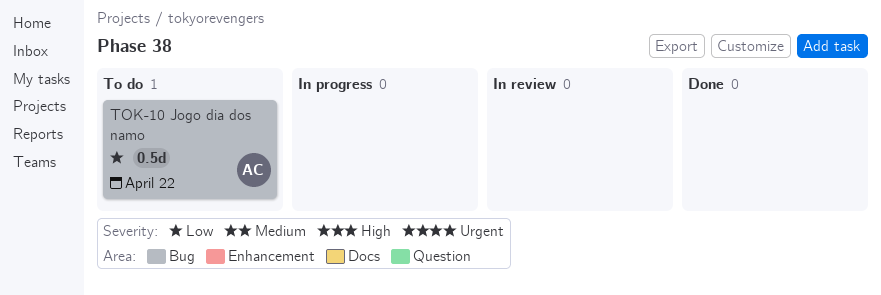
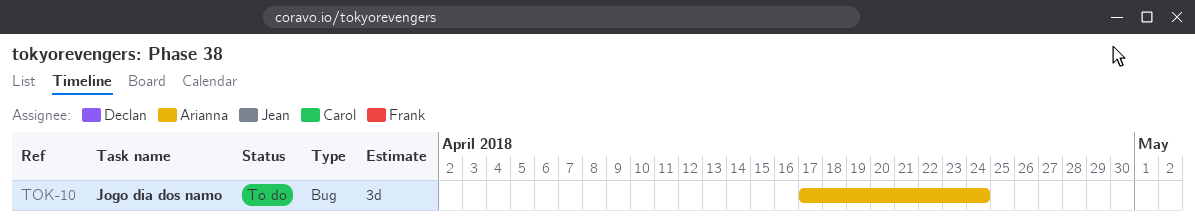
TOK-10, estimate: 0.5d -> 3d
TOK-10, due: Apr 22 -> Apr 24

